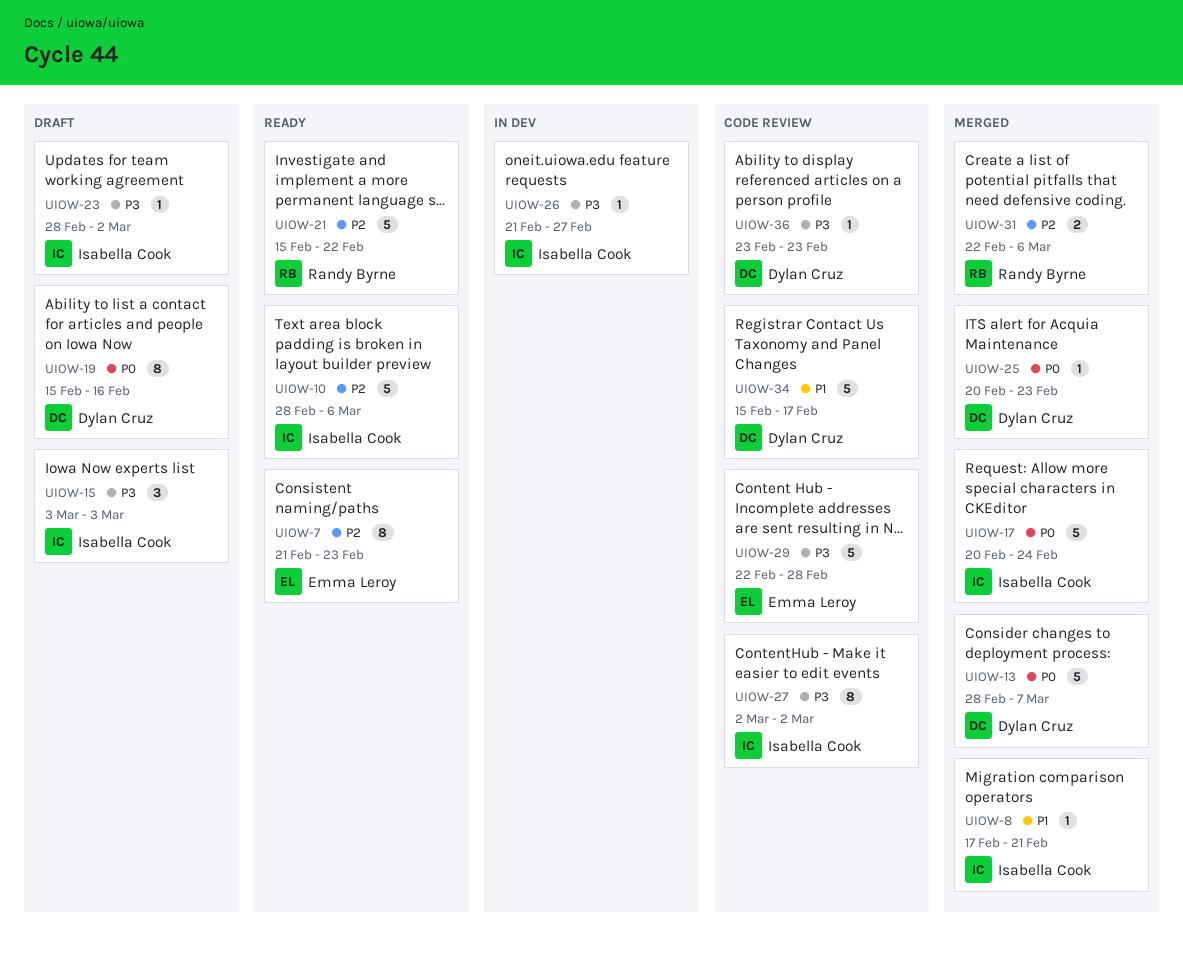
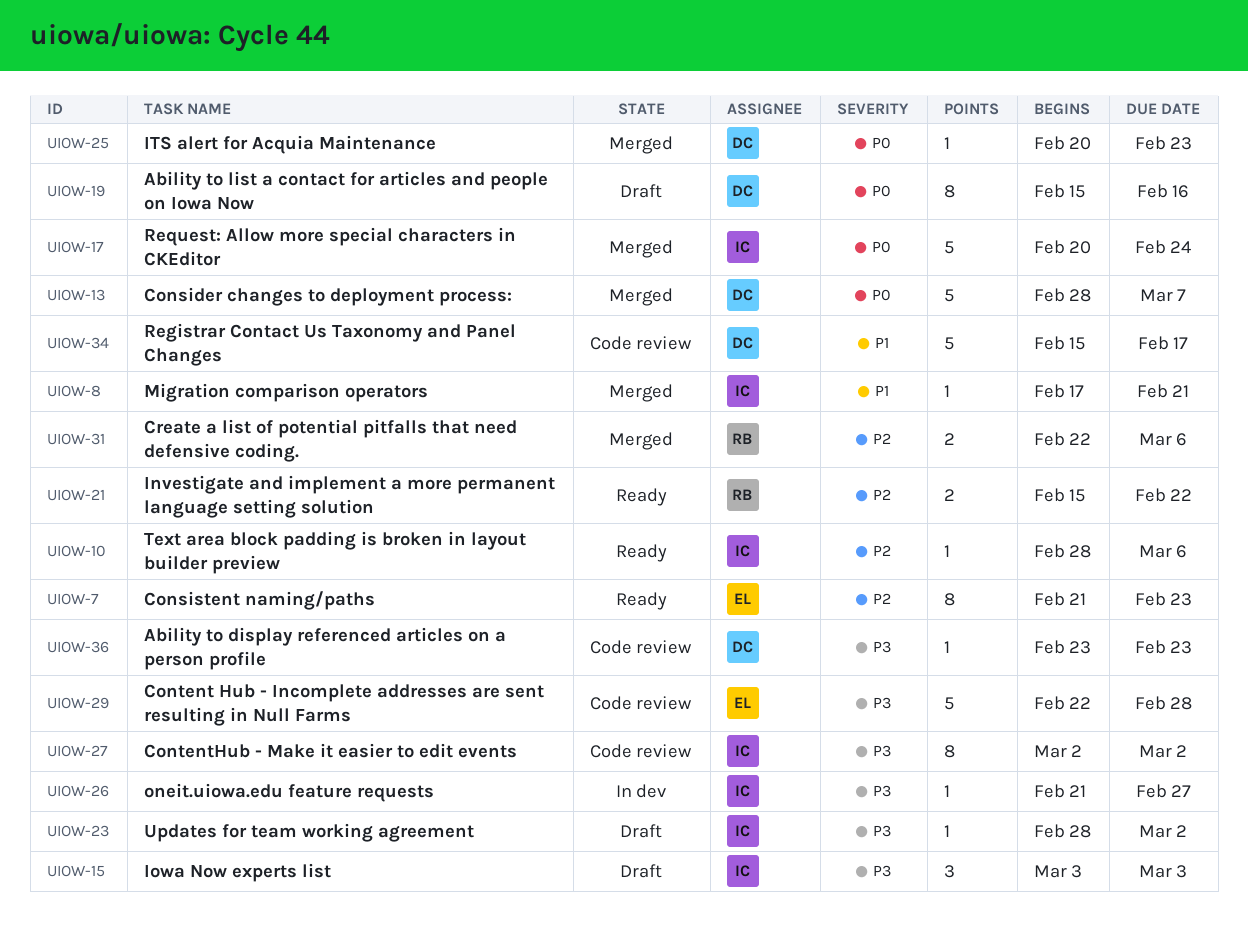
UIOW-10, estimate: 5 -> 1
UIOW-21, estimate: 5 -> 2

